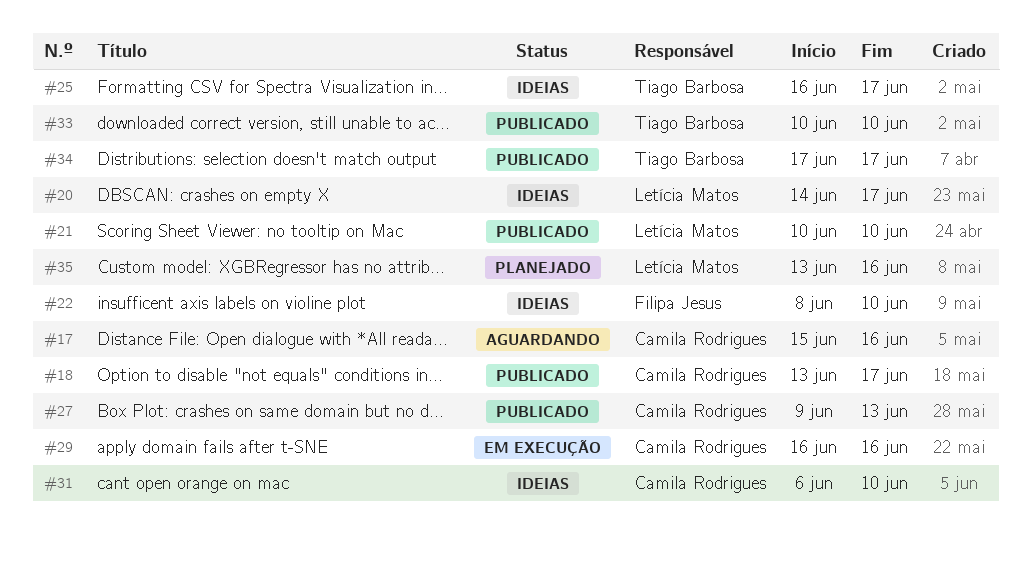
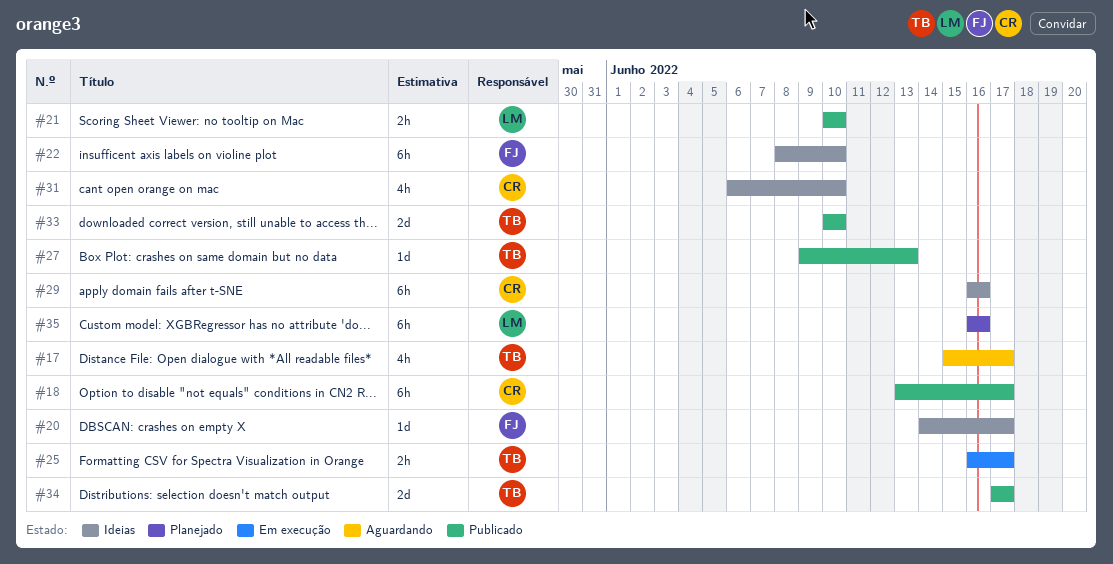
#17, owner: Camila Rodrigues -> Tiago Barbosa
#17, due: Jun 16 -> Jun 17
#20, owner: Letícia Matos -> Filipa Jesus
#25, status: Ideias -> Em execução
#27, owner: Camila Rodrigues -> Tiago Barbosa
#29, status: Em execução -> Ideias
#35, start: Jun 13 -> Jun 16

